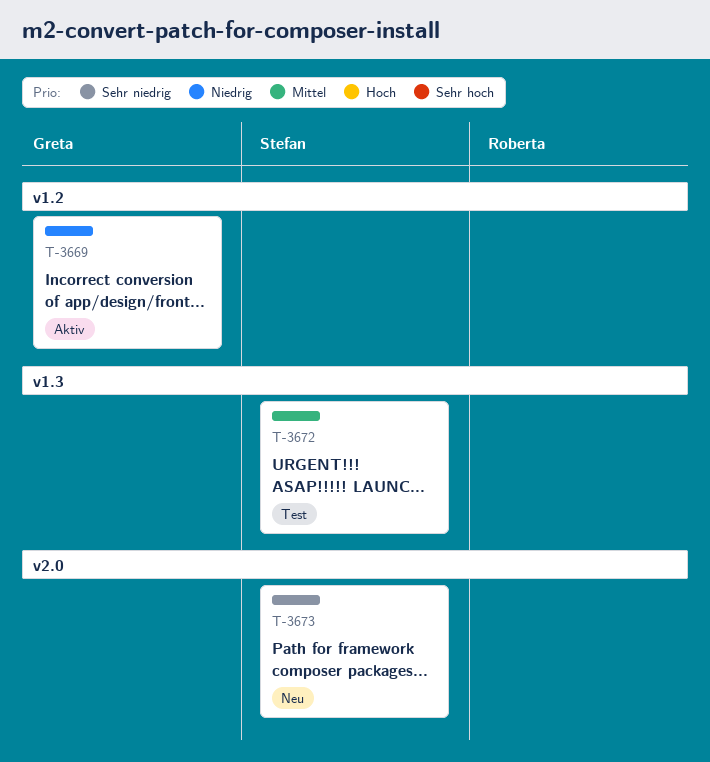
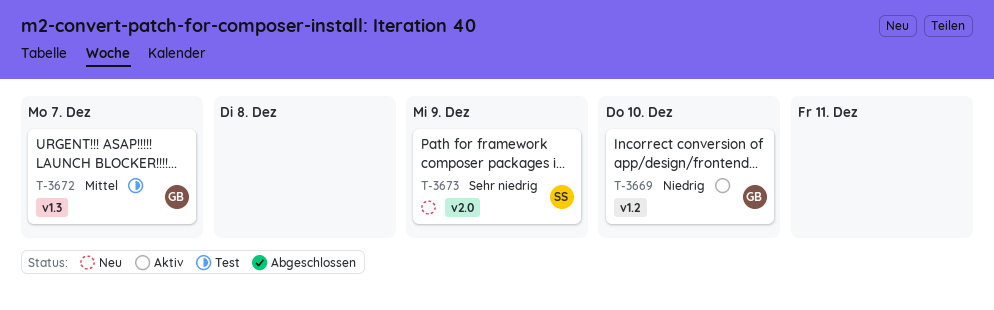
T-3672, owner: Stefan -> Greta

